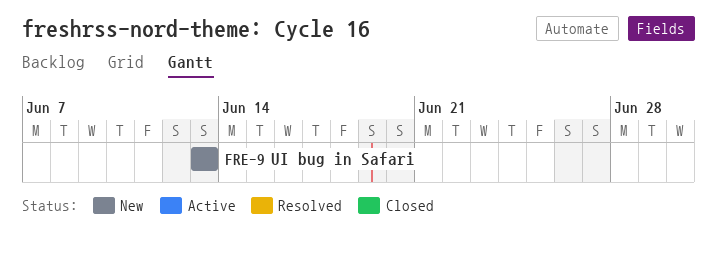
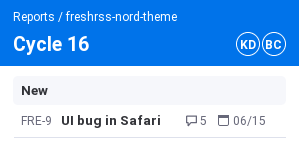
FRE-9, due: Jun 13 -> Jun 15

